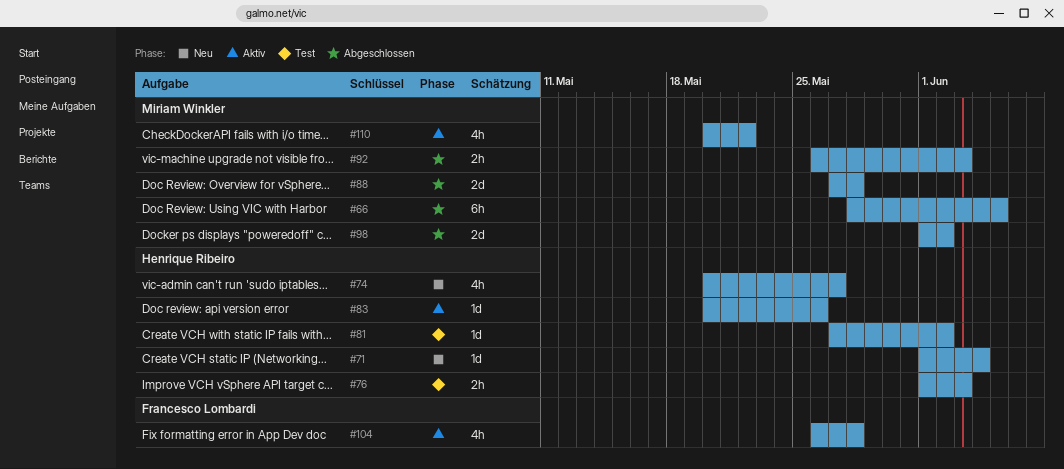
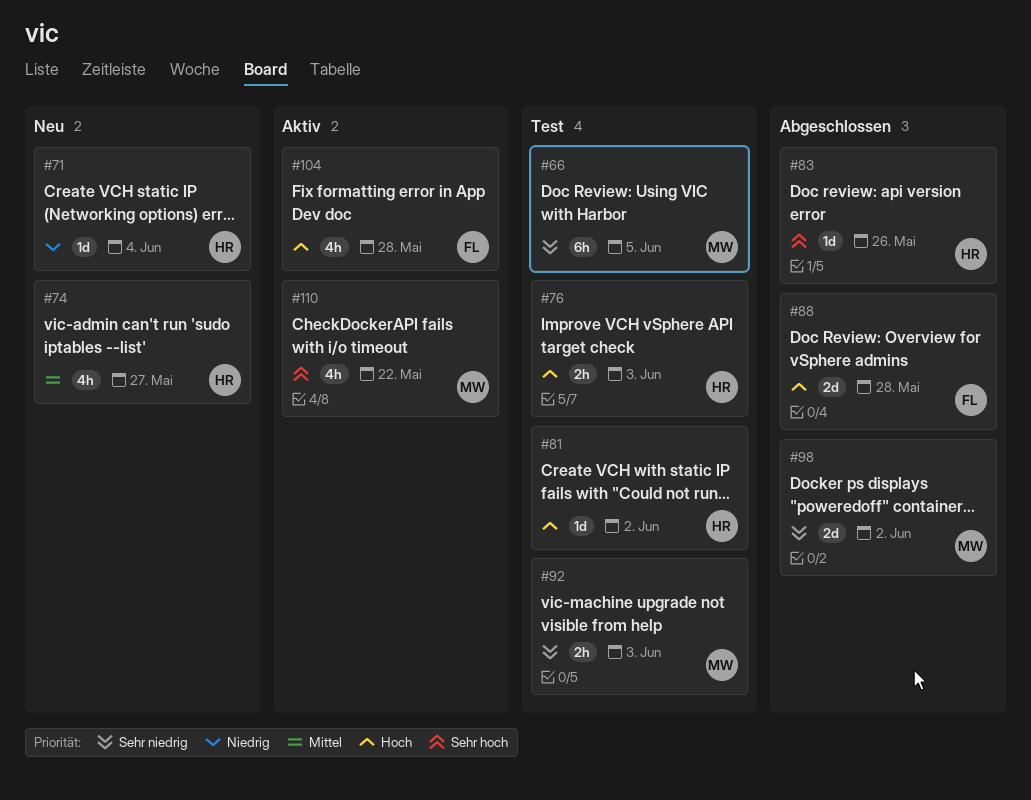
#66, status: Abgeschlossen -> Test
#83, status: Aktiv -> Abgeschlossen
#88, owner: Miriam Winkler -> Francesco Lombardi
#92, status: Abgeschlossen -> Test

